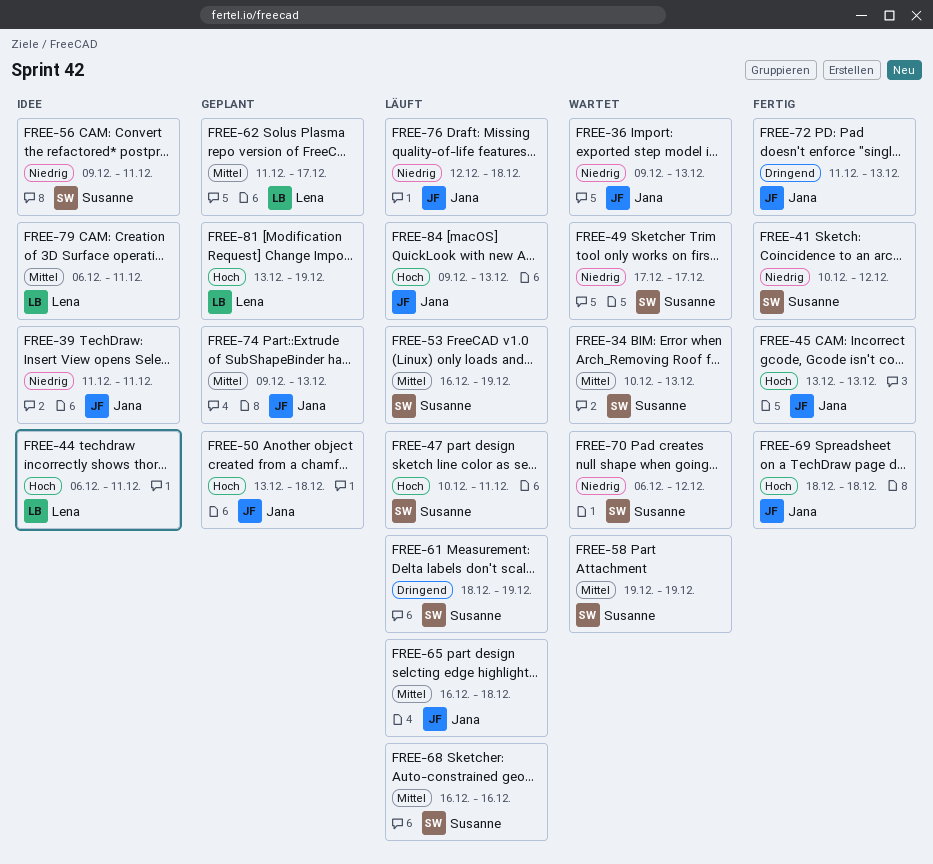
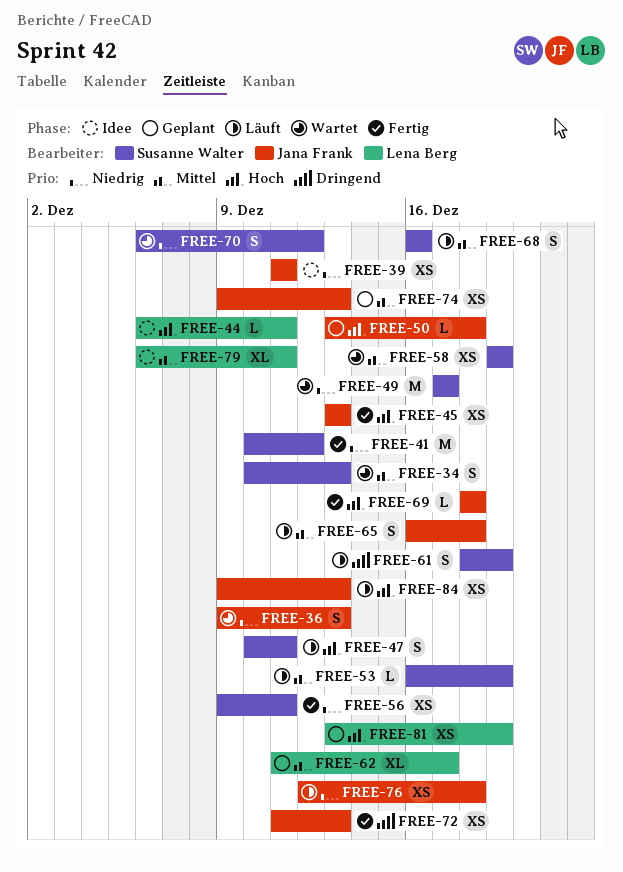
FREE-56, status: Idee -> Fertig

